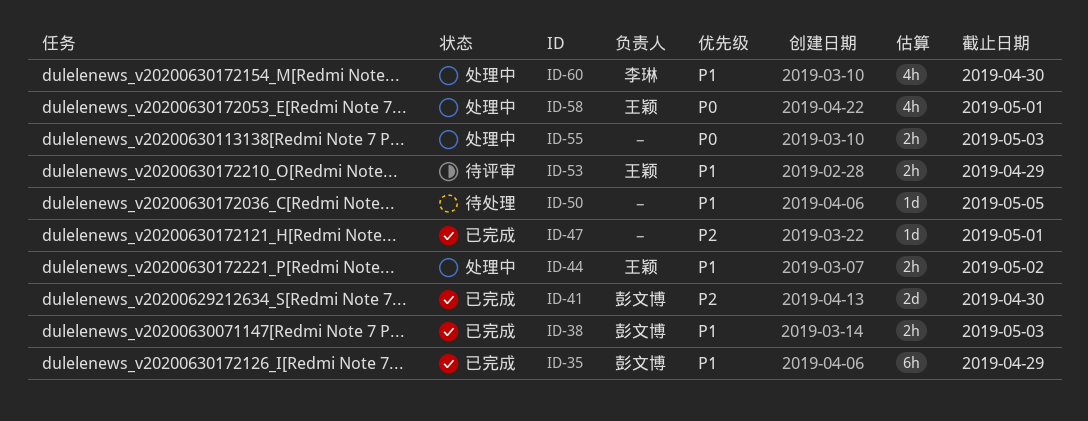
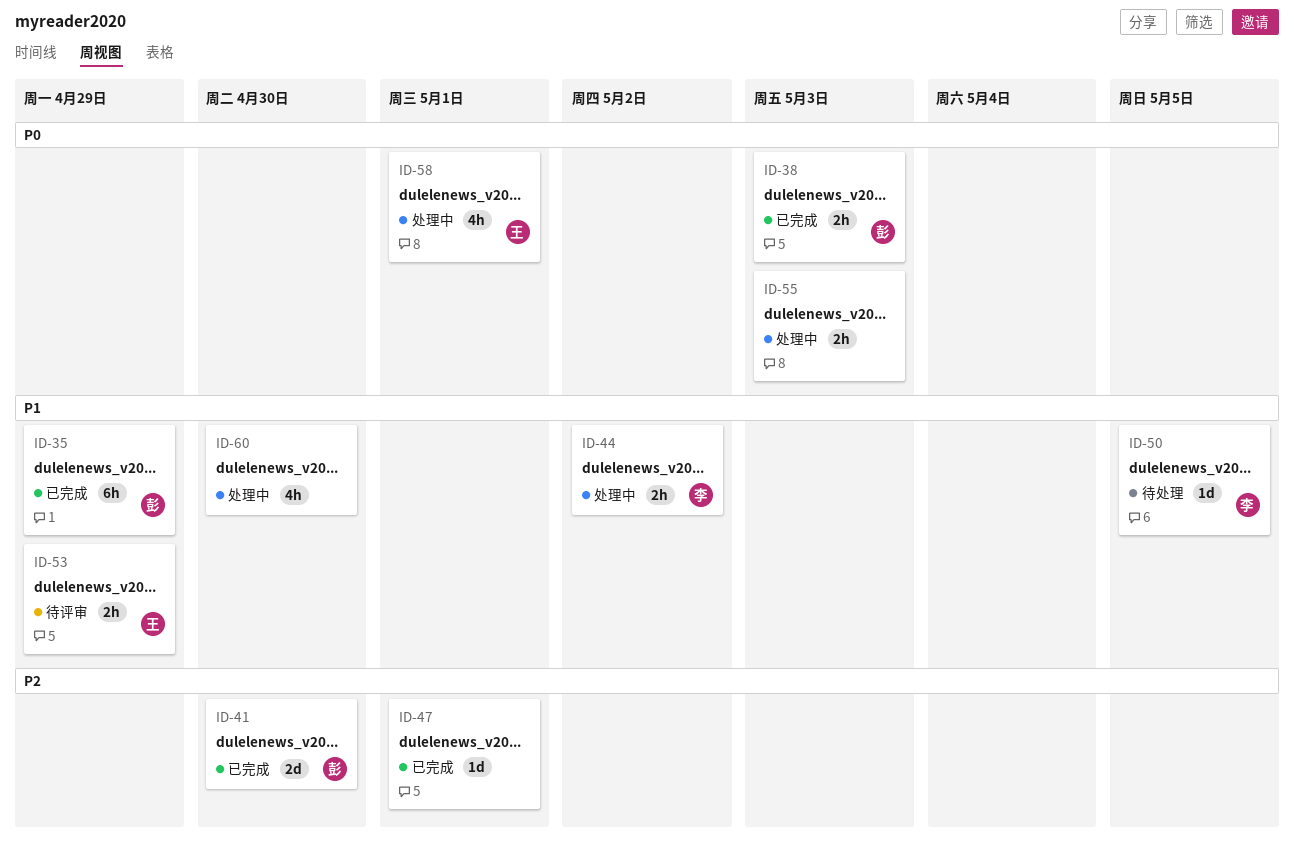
ID-38, priority: P1 -> P0
ID-44, owner: 王颖 -> 李琳
ID-50, owner: none -> 李琳
ID-60, owner: 李琳 -> none

